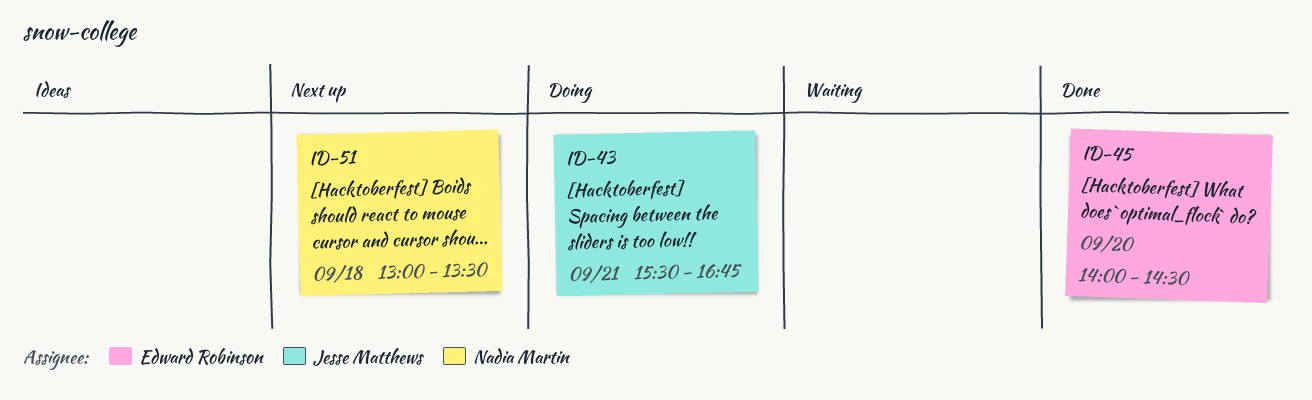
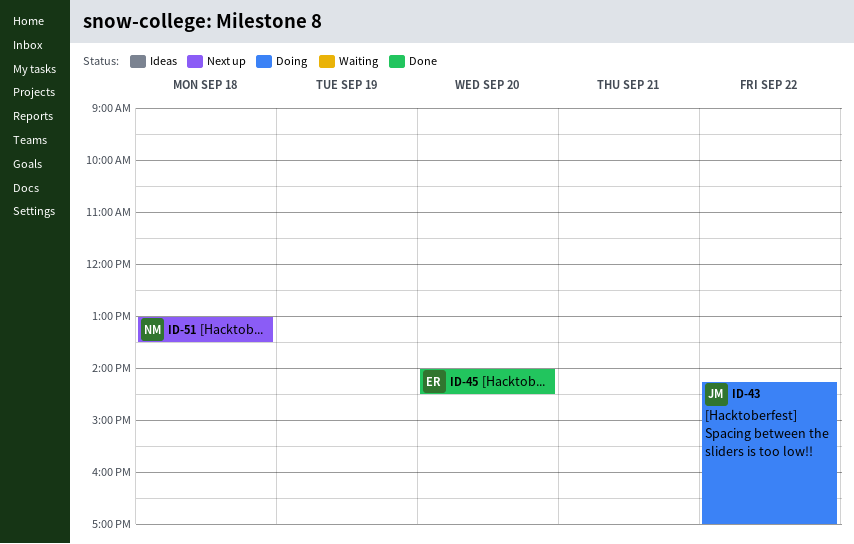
ID-43, day: Sep 21 -> Sep 22
ID-43, begins: 15:30 -> 14:15
ID-43, ends: 16:45 -> 17:00

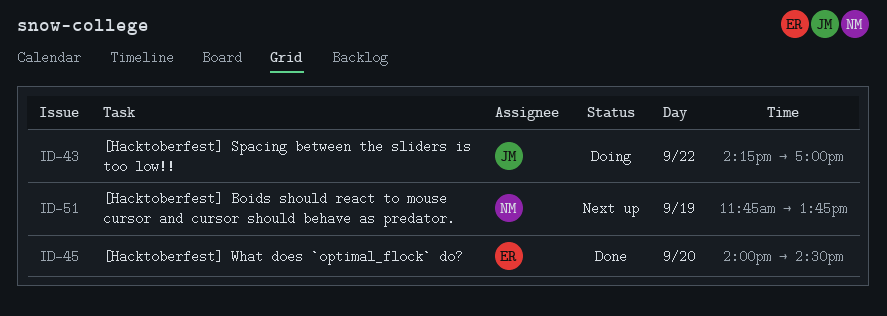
ID-51, day: Sep 18 -> Sep 19
ID-51, begins: 13:00 -> 11:45
ID-51, ends: 13:30 -> 13:45

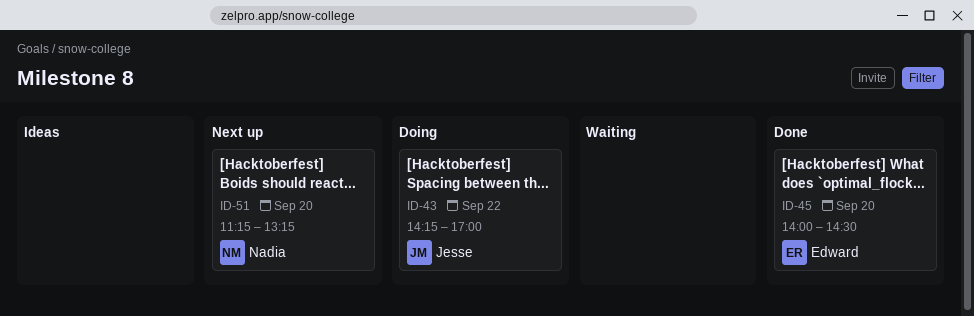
ID-51, day: Sep 19 -> Sep 20
ID-51, begins: 11:45 -> 11:15
ID-51, ends: 13:45 -> 13:15

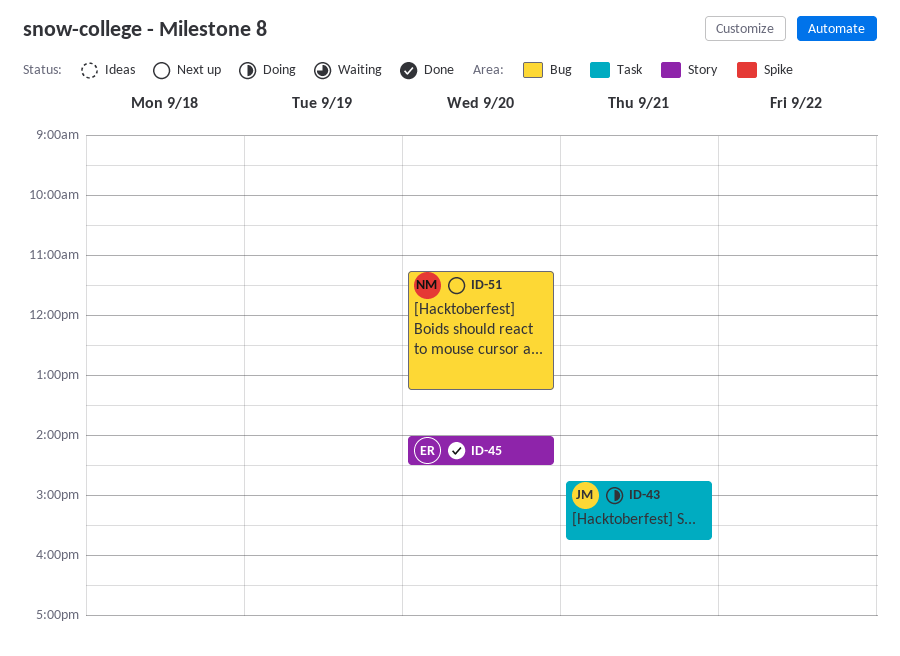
ID-43, day: Sep 22 -> Sep 21
ID-43, begins: 14:15 -> 14:45
ID-43, ends: 17:00 -> 15:45

